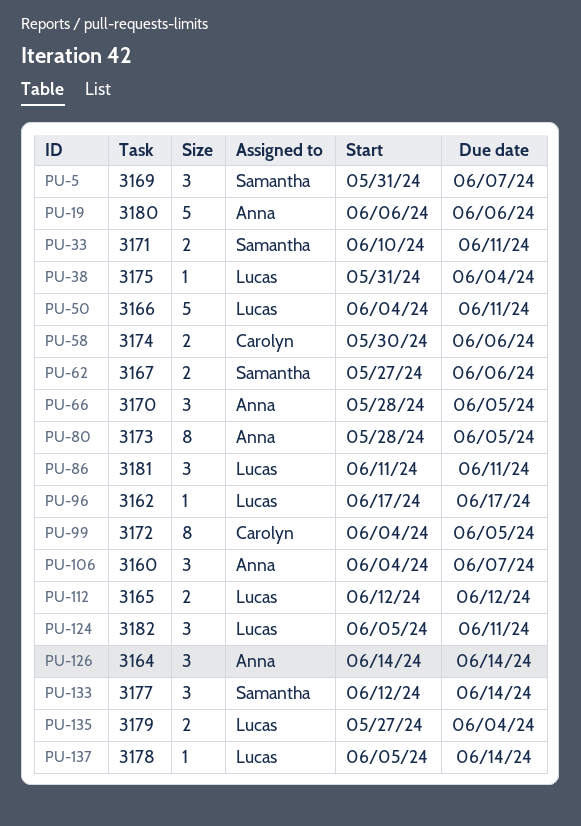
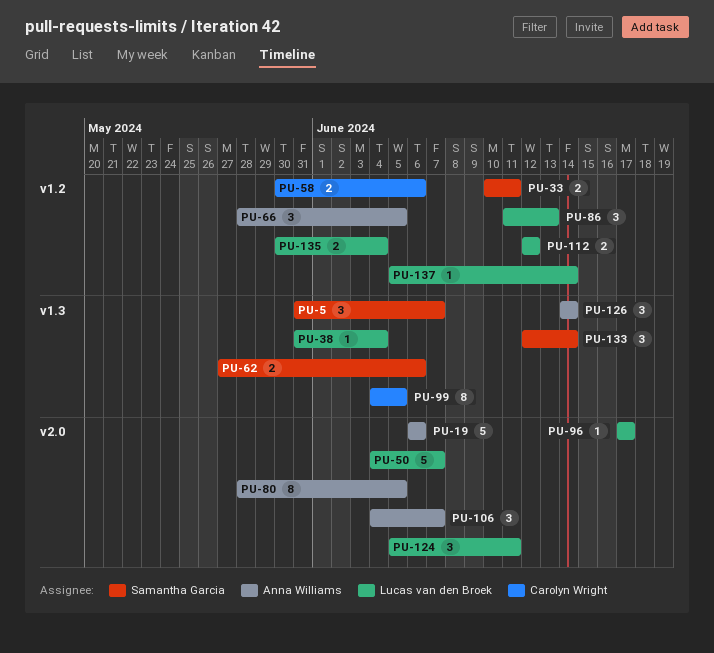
PU-50, due: Jun 11 -> Jun 7
PU-86, due: Jun 11 -> Jun 13
PU-135, start: May 27 -> May 30

